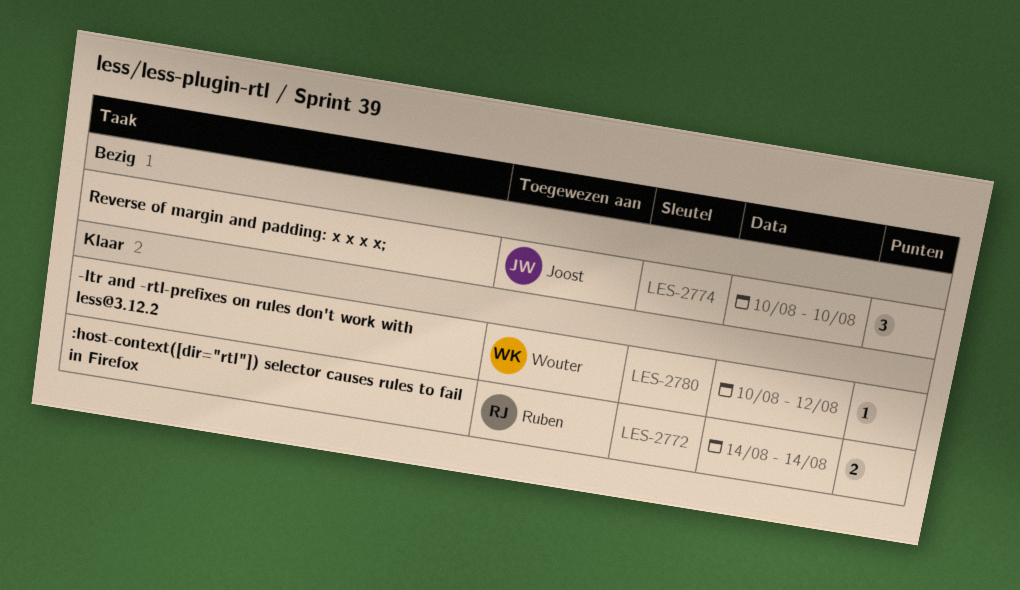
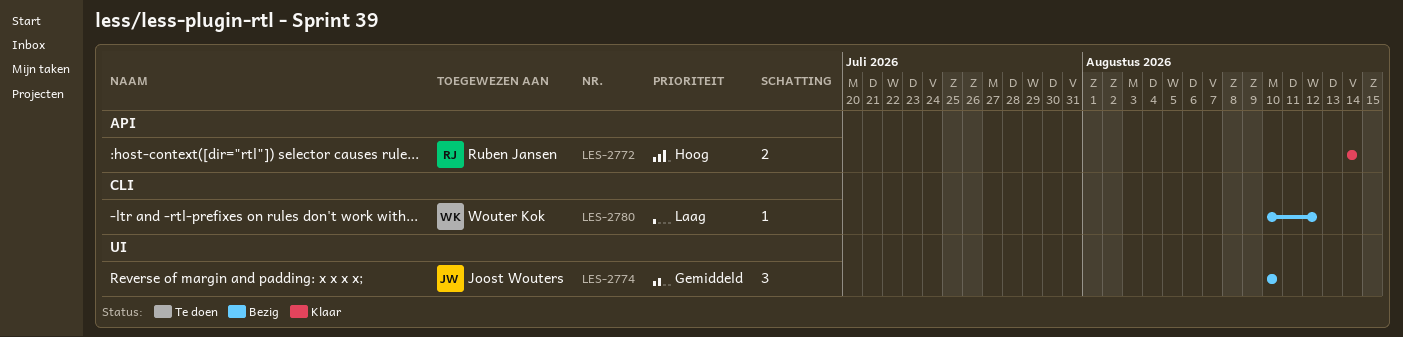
LES-2780, status: Klaar -> Bezig

